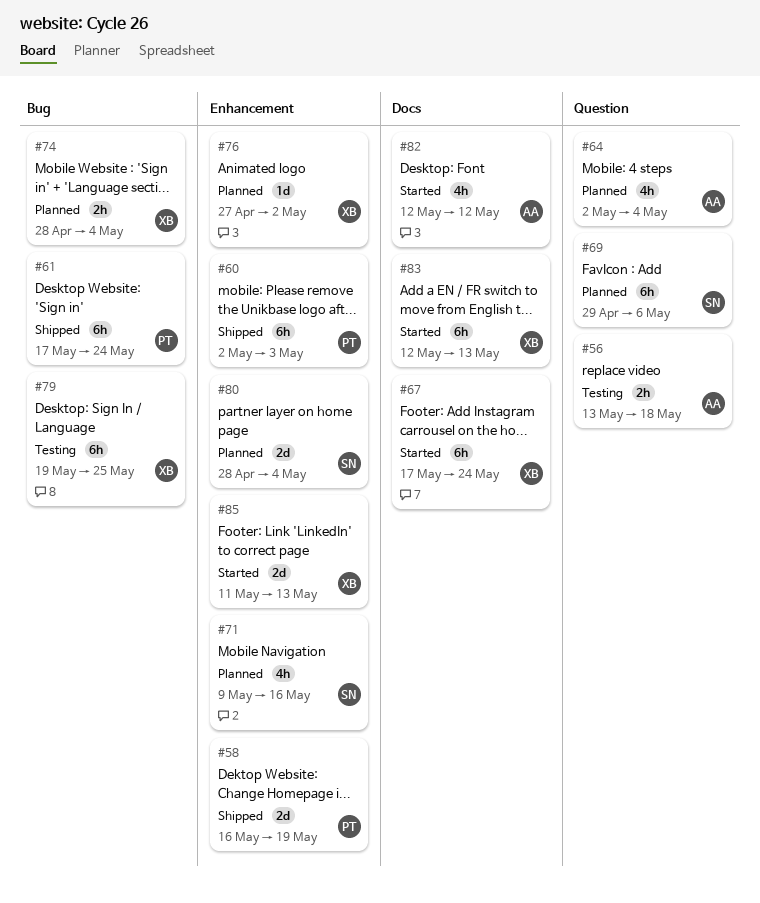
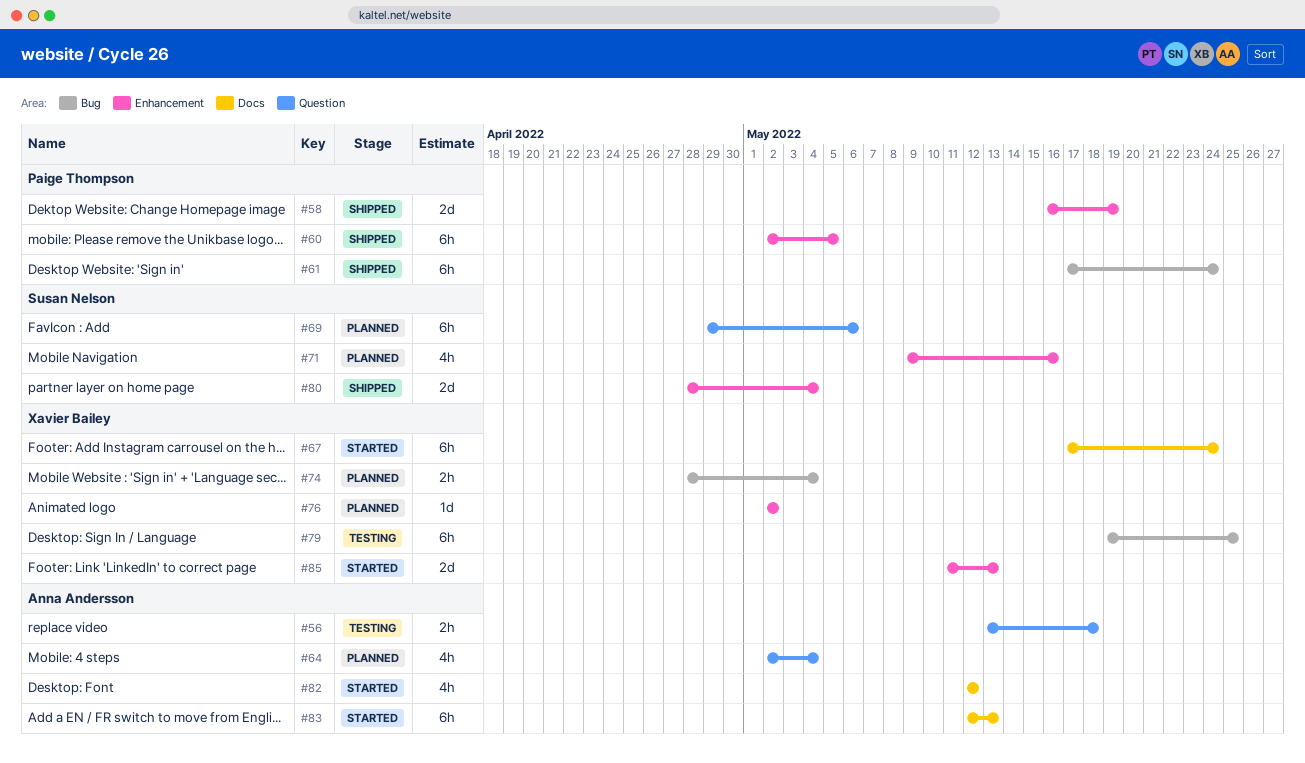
#60, due: May 3 -> May 5
#76, start: Apr 27 -> May 2
#80, status: Planned -> Shipped
#83, owner: Xavier Bailey -> Anna Andersson

